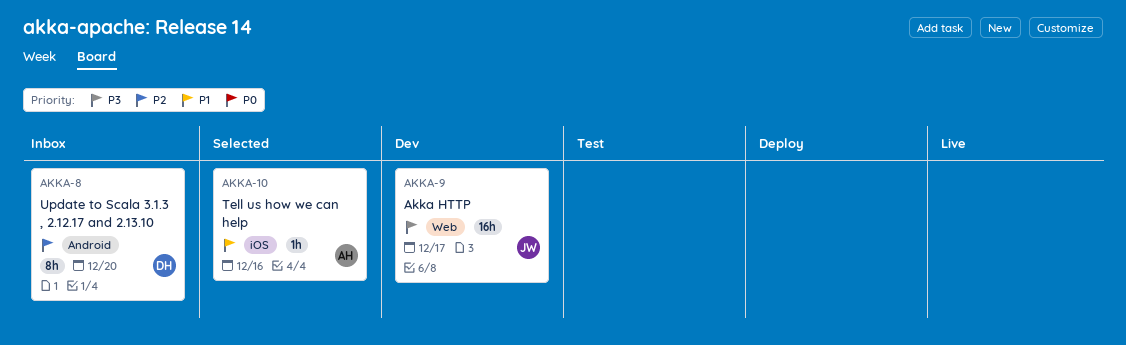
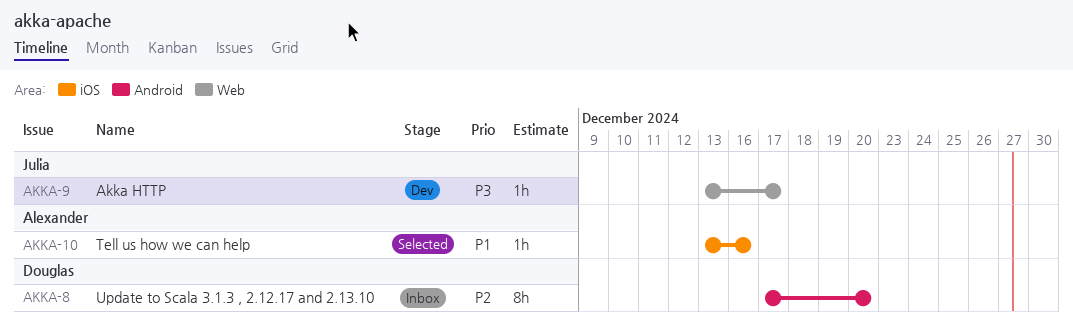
AKKA-9, estimate: 16h -> 1h

